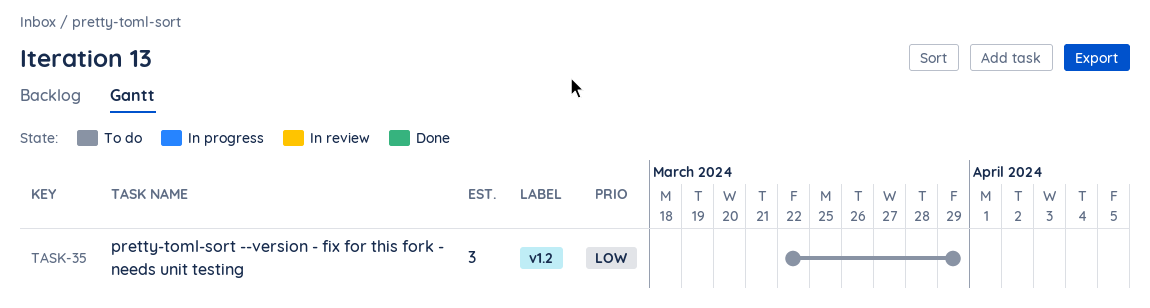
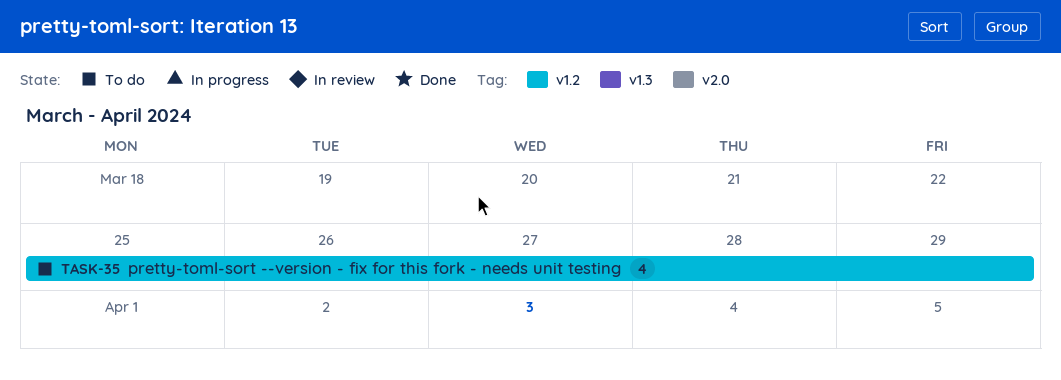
TASK-35, estimate: 3 -> 4
TASK-35, start: Mar 22 -> Mar 25

